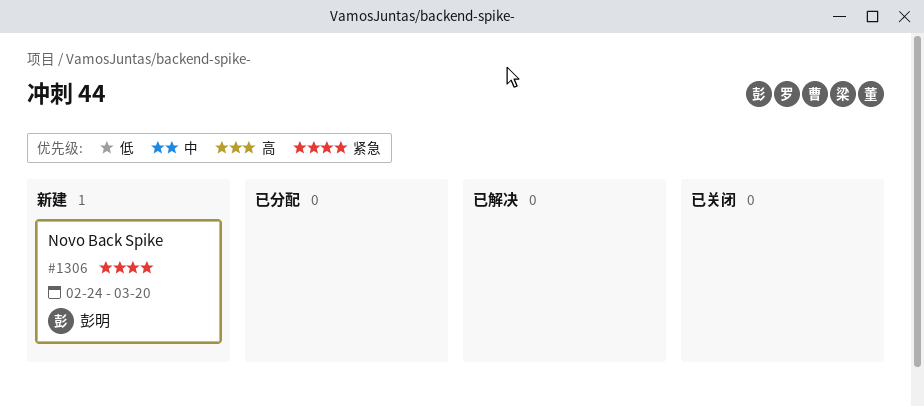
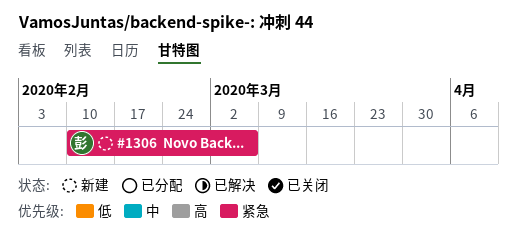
#1306, start: Feb 24 -> Feb 10
#1306, due: Mar 20 -> Mar 6

